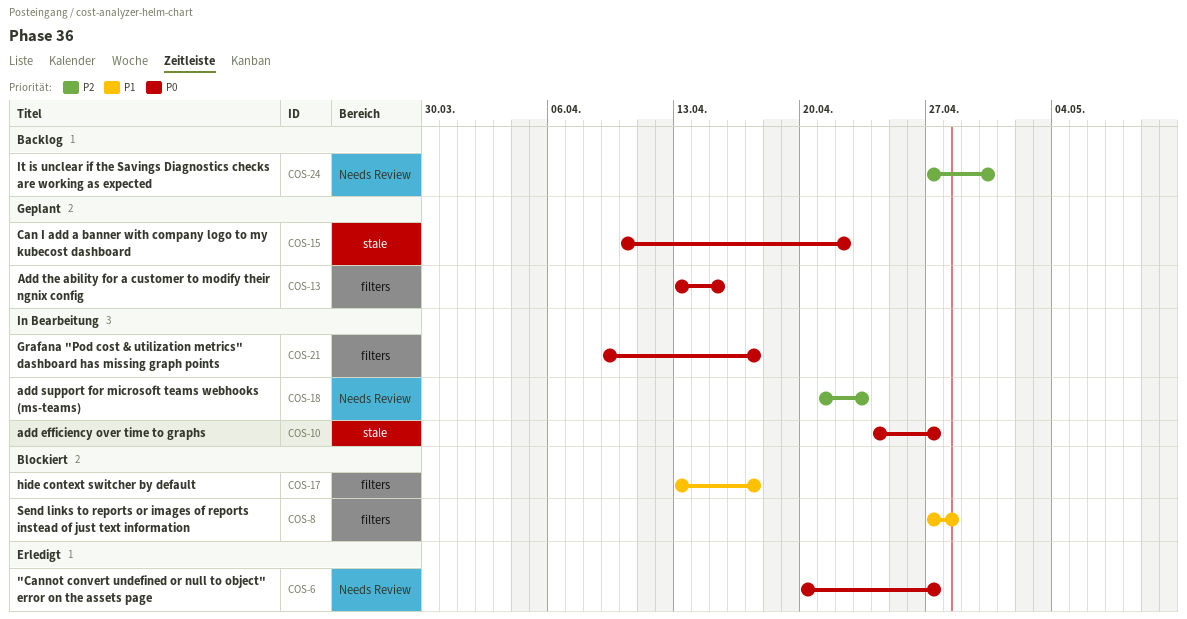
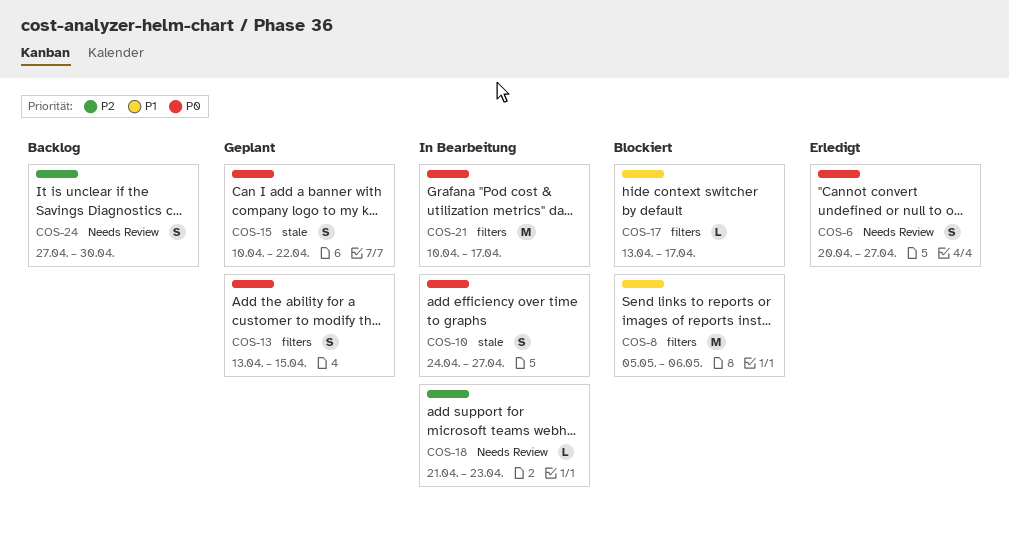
COS-8, start: Apr 27 -> May 5
COS-8, due: Apr 28 -> May 6
COS-21, start: Apr 9 -> Apr 10

